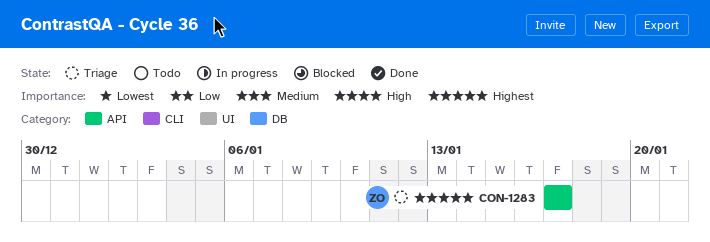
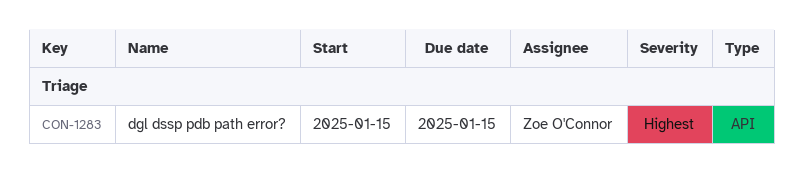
CON-1283, start: Jan 17 -> Jan 15
CON-1283, due: Jan 17 -> Jan 15

